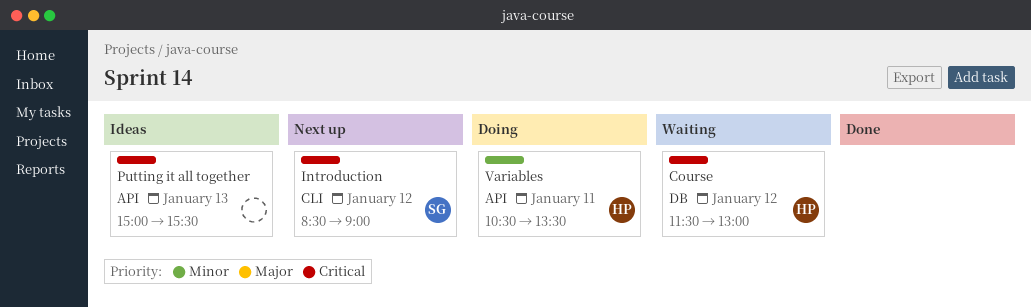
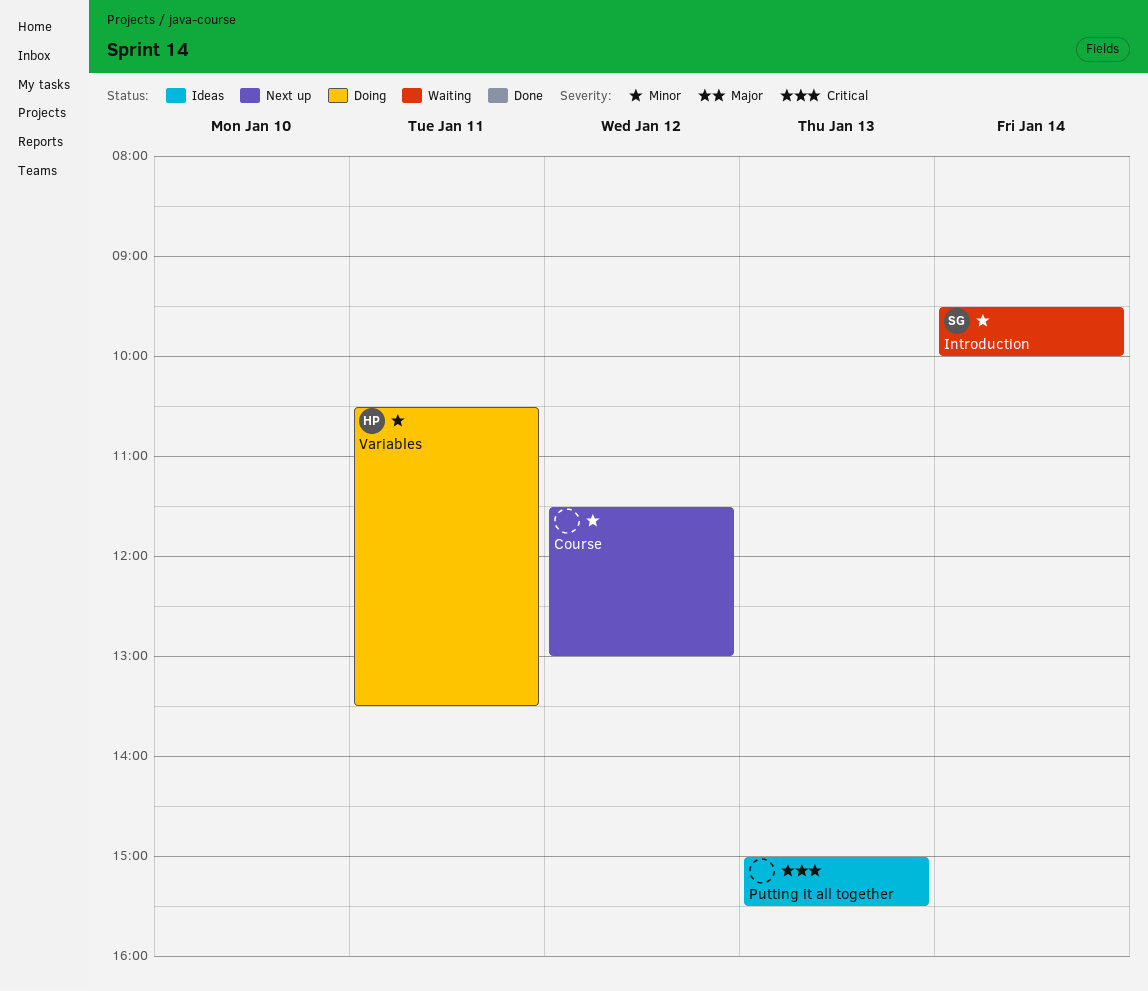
Course, status: Waiting -> Next up
Course, owner: HP -> none
Course, priority: Critical -> Minor
Introduction, status: Next up -> Waiting
Introduction, priority: Critical -> Minor
Introduction, day: Jan 12 -> Jan 14
Introduction, begins: 08:30 -> 09:30
Introduction, ends: 09:00 -> 10:00

